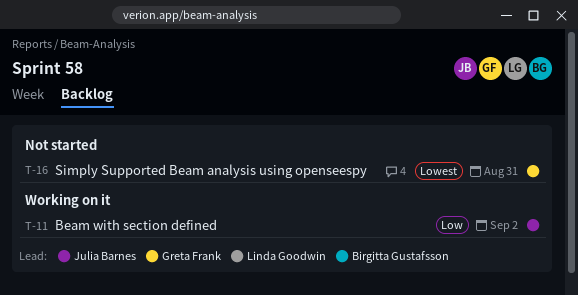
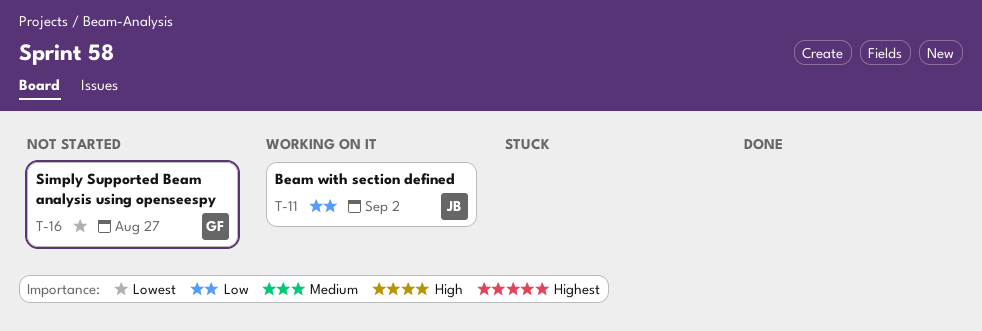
T-16, due: Aug 31 -> Aug 27

